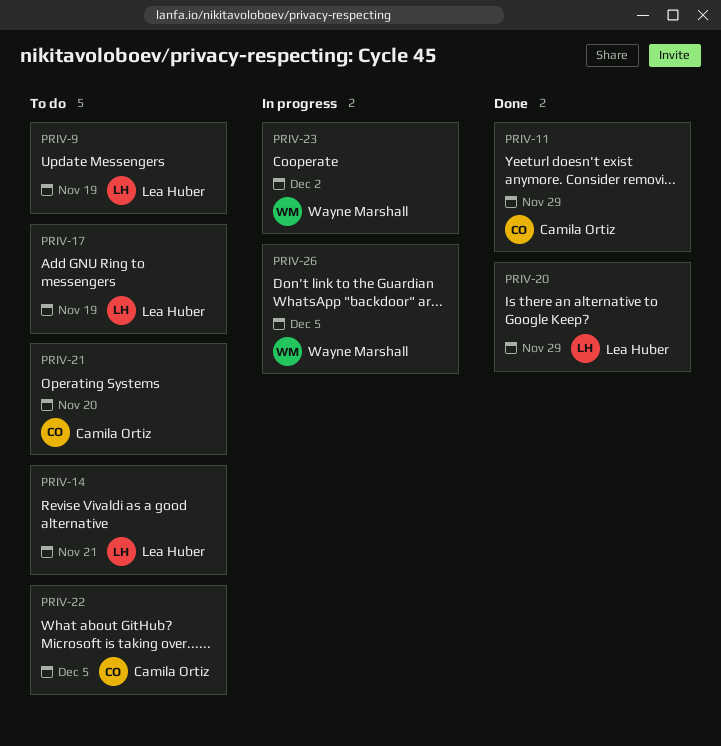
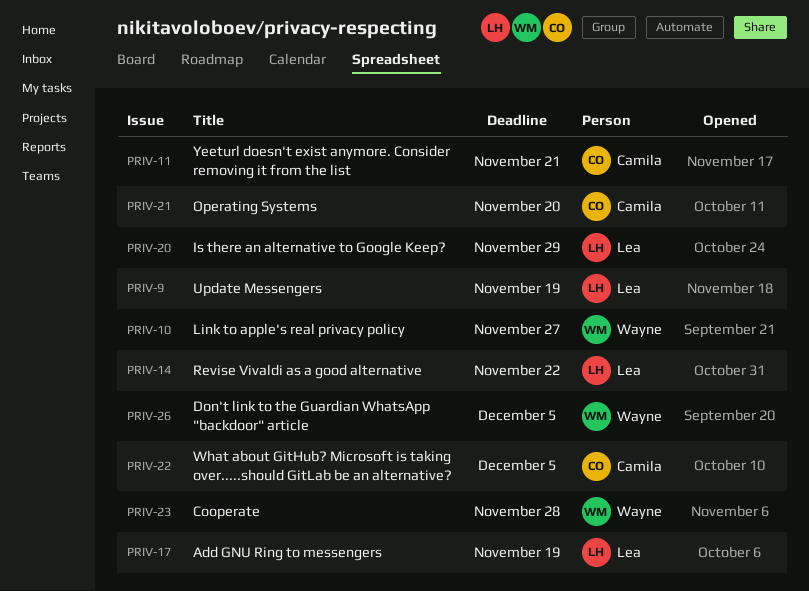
PRIV-10: none -> present
PRIV-11, due: Nov 29 -> Nov 21
PRIV-14, due: Nov 21 -> Nov 22
PRIV-23, due: Dec 2 -> Nov 28

